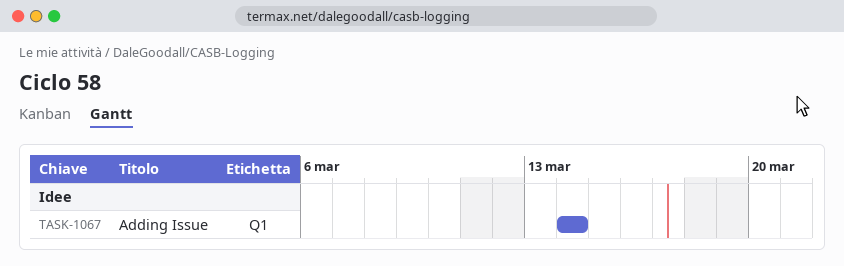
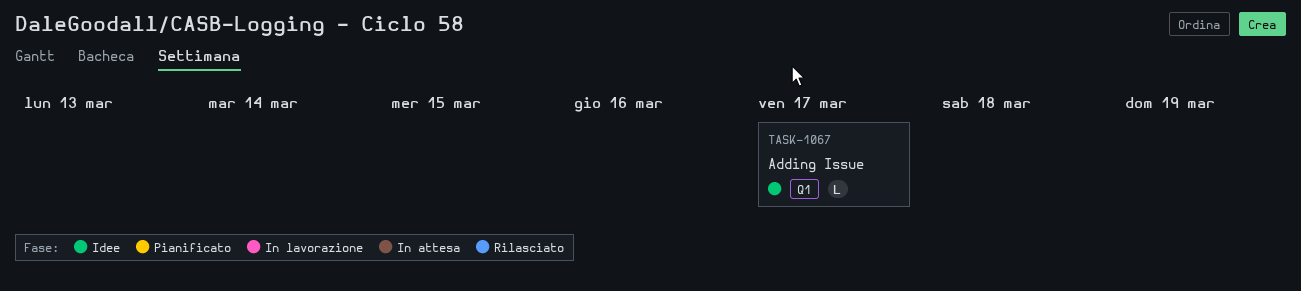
TASK-1067, due: Mar 14 -> Mar 17

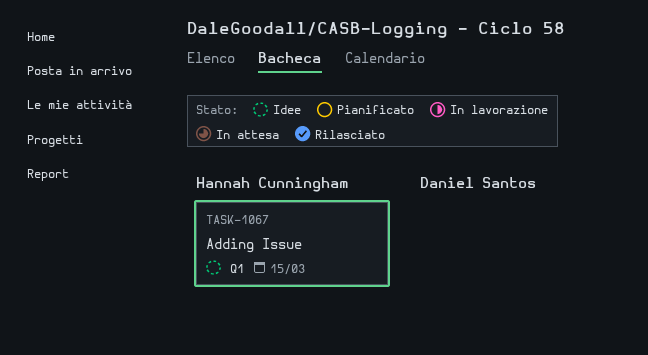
TASK-1067, due: Mar 17 -> Mar 15

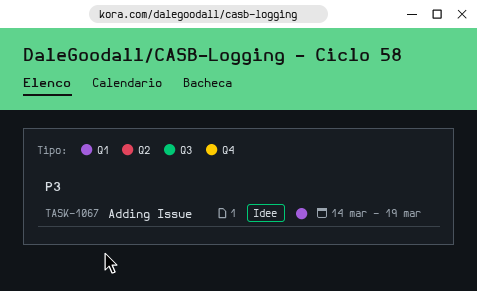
TASK-1067, due: Mar 15 -> Mar 19

